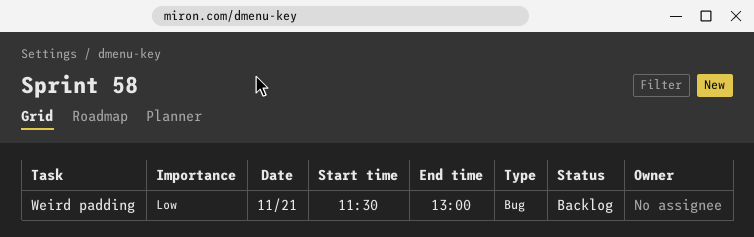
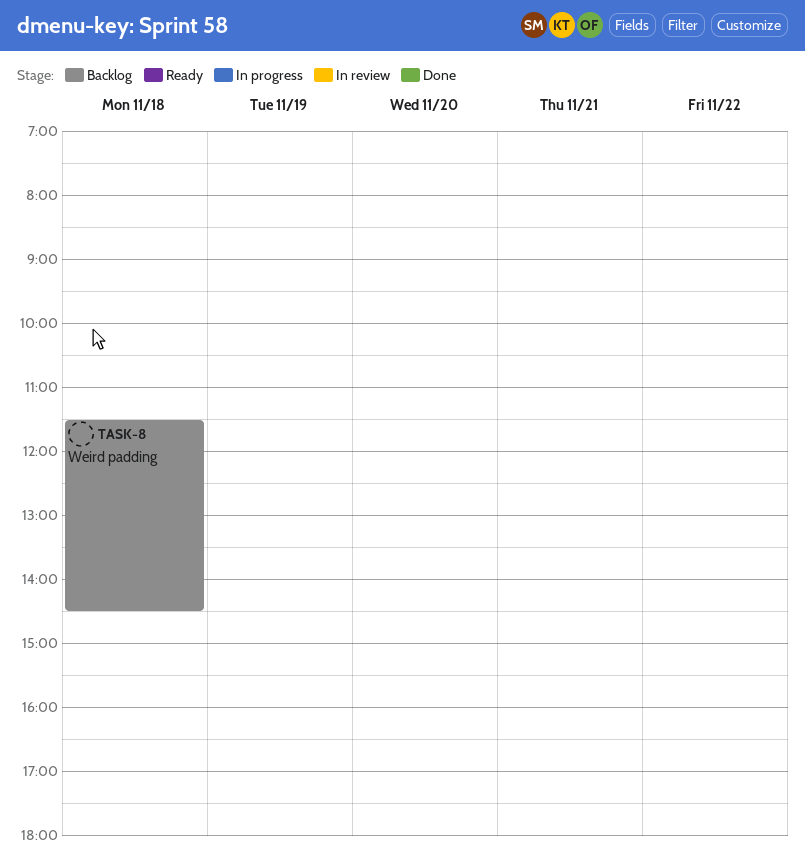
Weird padding, day: Nov 21 -> Nov 18
Weird padding, ends: 13:00 -> 14:30

